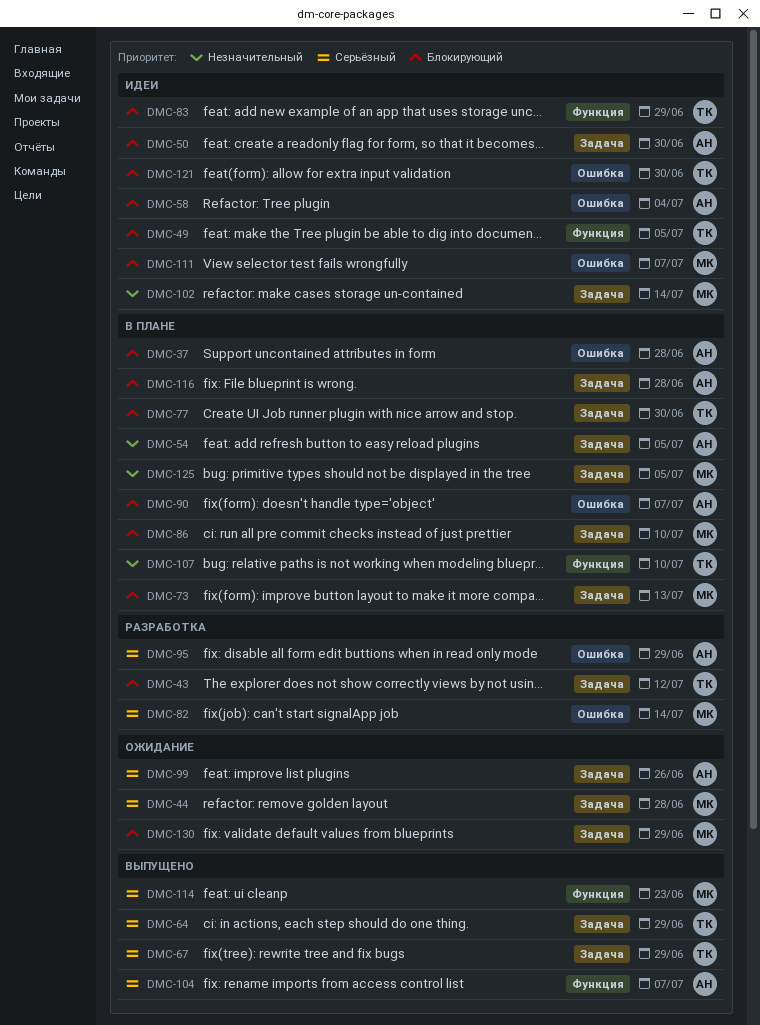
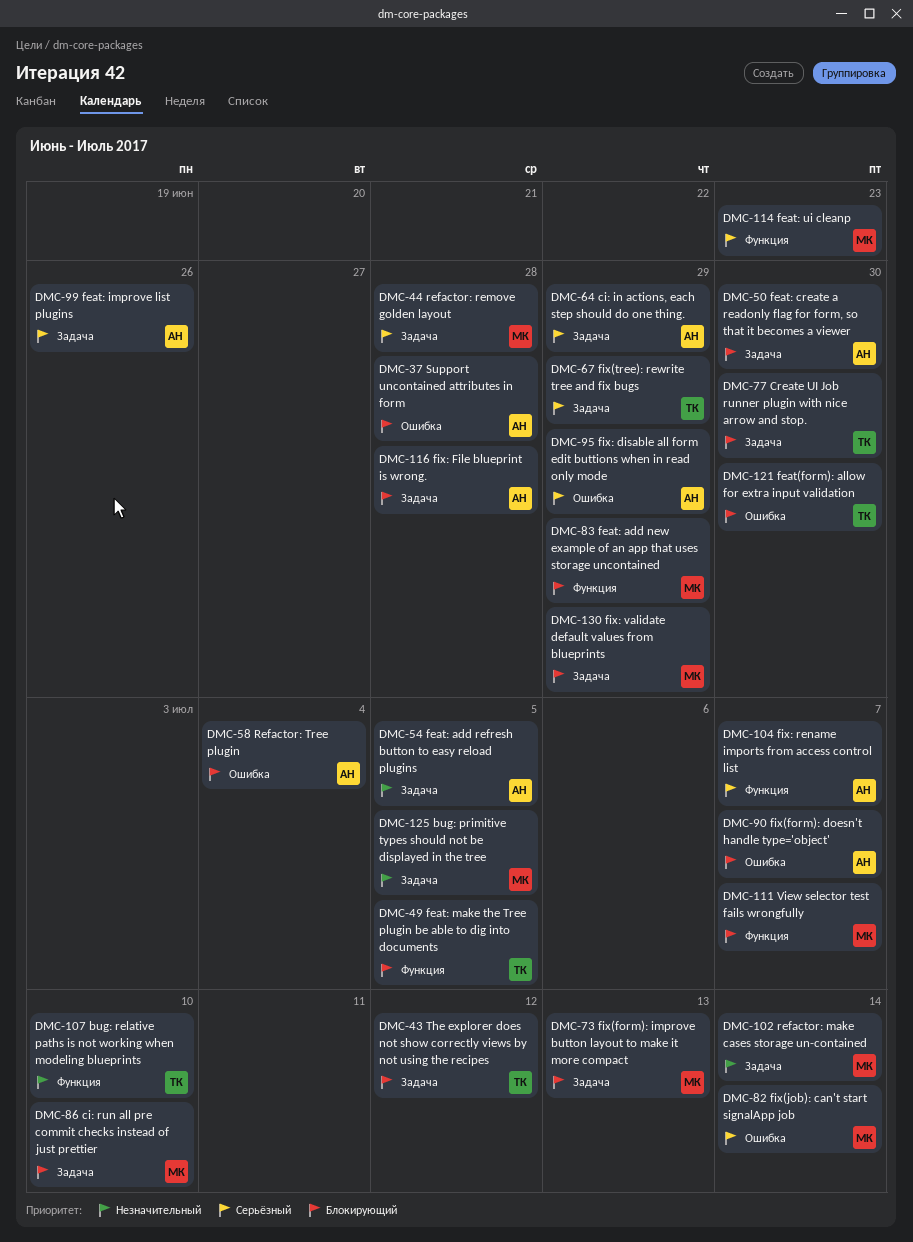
DMC-64, owner: ТК -> АН
DMC-83, owner: ТК -> МК
DMC-111, label: Ошибка -> Функция

